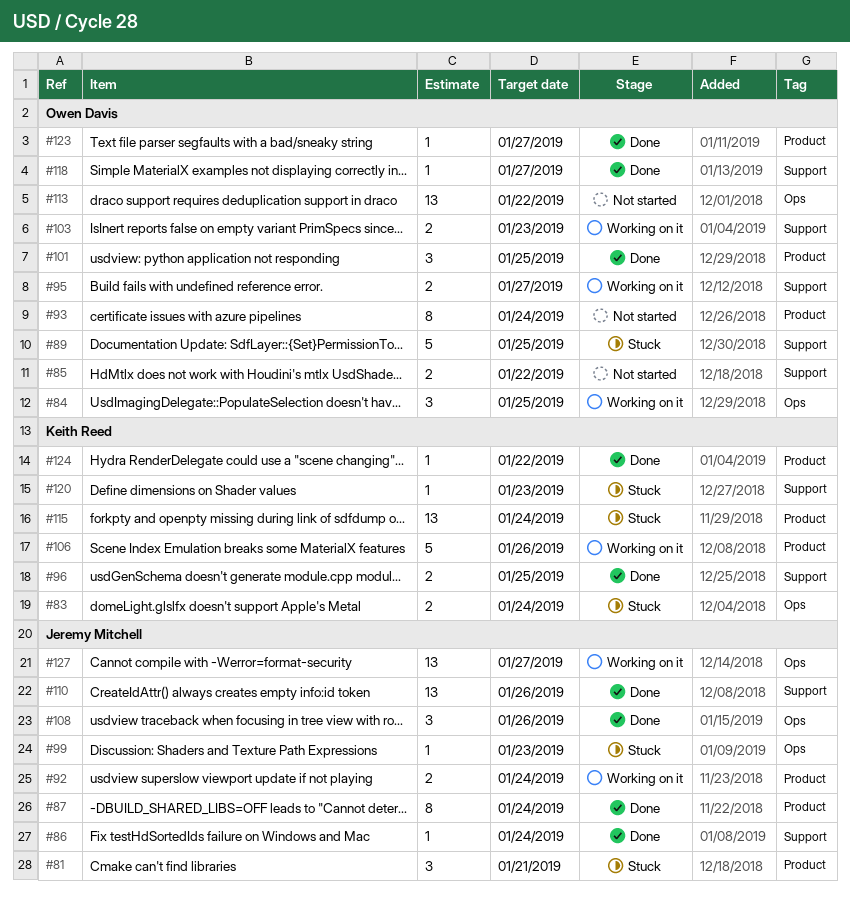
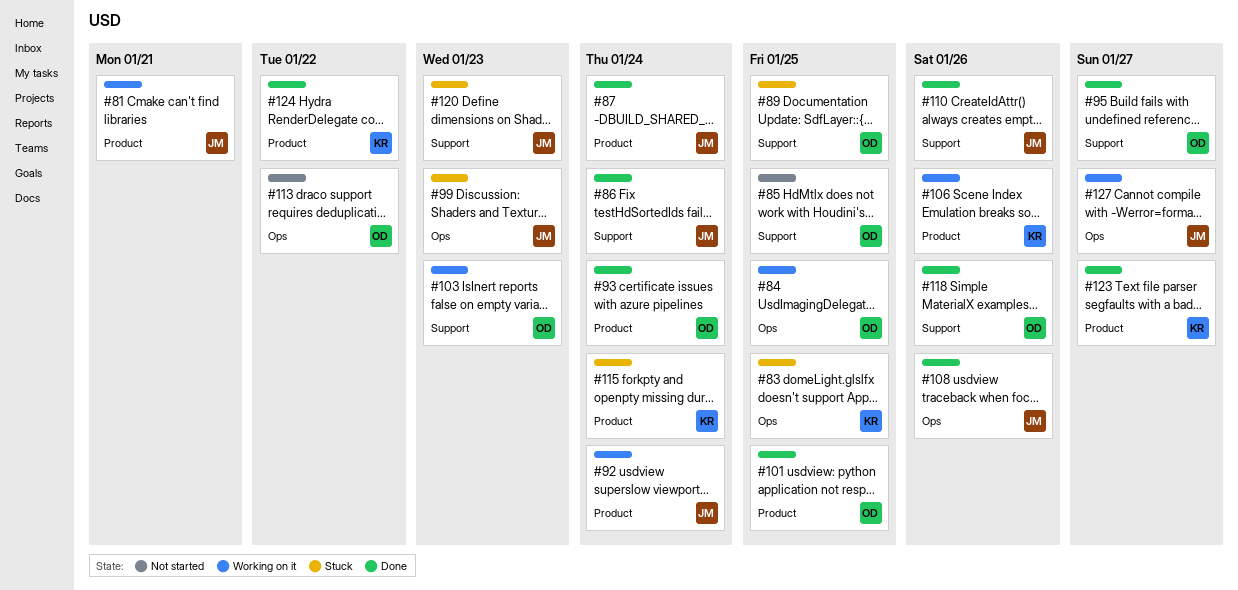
#81, status: Stuck -> Working on it
#83, due: Jan 24 -> Jan 25
#85, due: Jan 22 -> Jan 25
#93, status: Not started -> Done
#95, status: Working on it -> Done
#96: present -> none
#118, due: Jan 27 -> Jan 26
#120, owner: Keith Reed -> Jeremy Mitchell
#123, owner: Owen Davis -> Keith Reed

